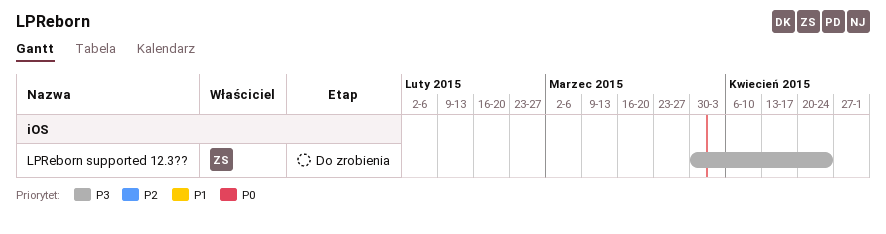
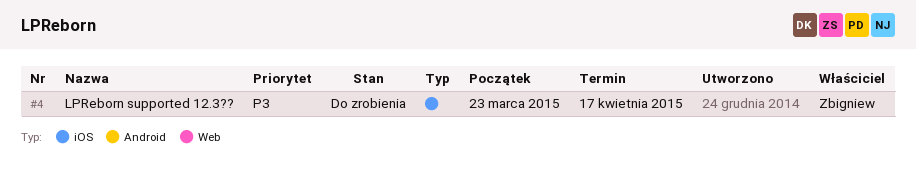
LPReborn supported 12.3??, start: Mar 30 -> Mar 23
LPReborn supported 12.3??, due: Apr 24 -> Apr 17

